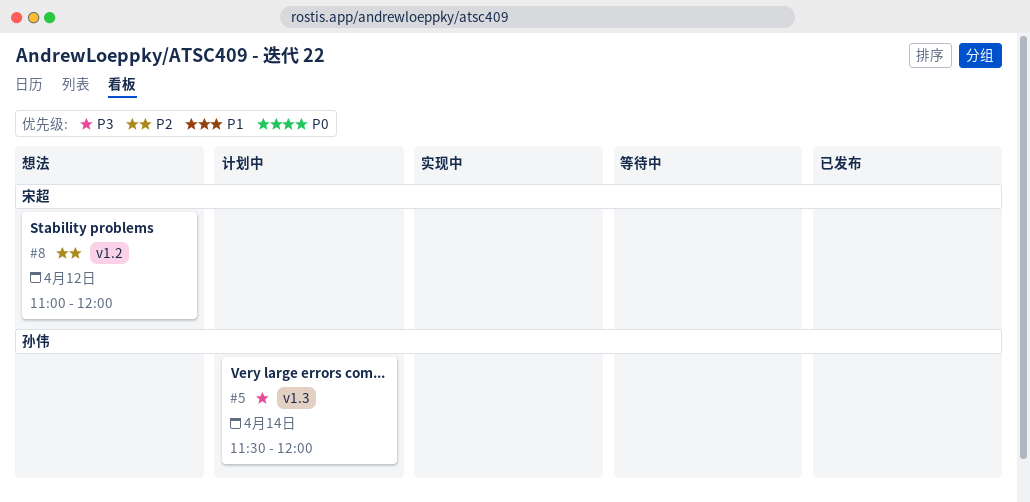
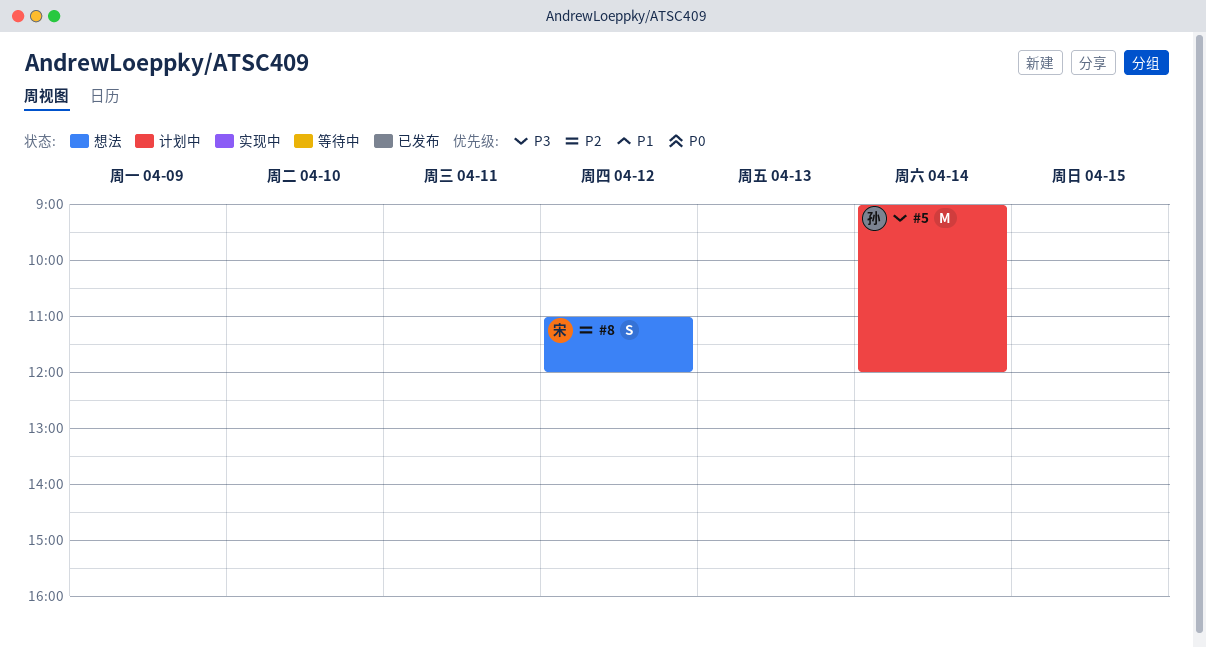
#5, begins: 11:30 -> 09:00

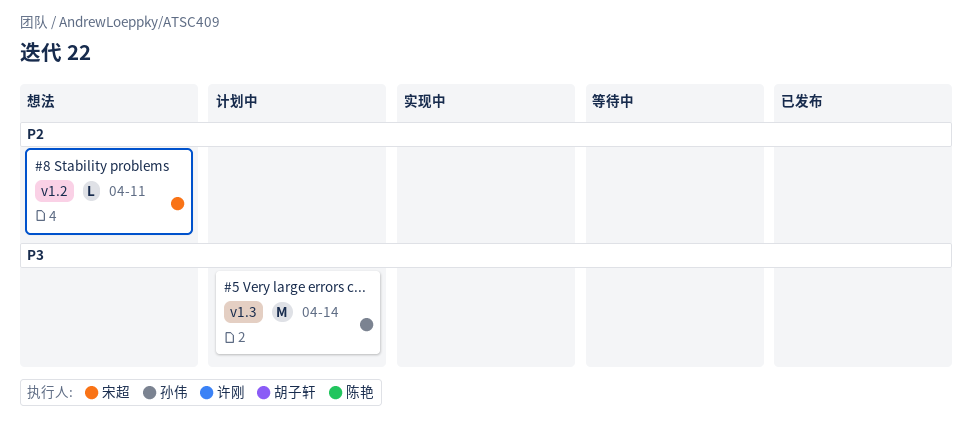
#8, estimate: S -> L
#8, day: Apr 12 -> Apr 11

